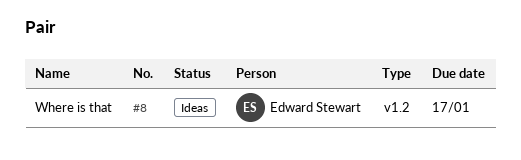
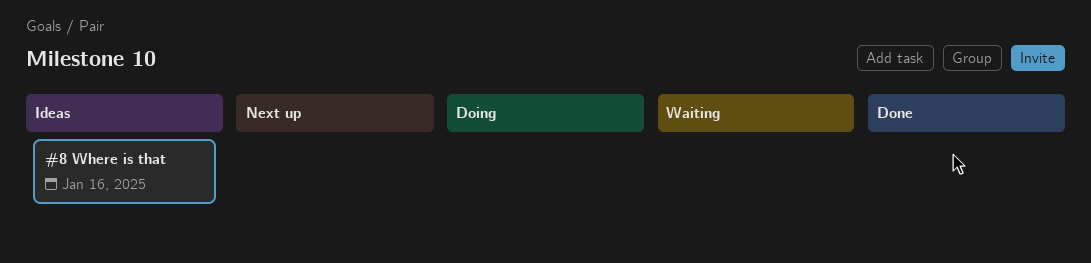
#8, due: Jan 17 -> Jan 16

